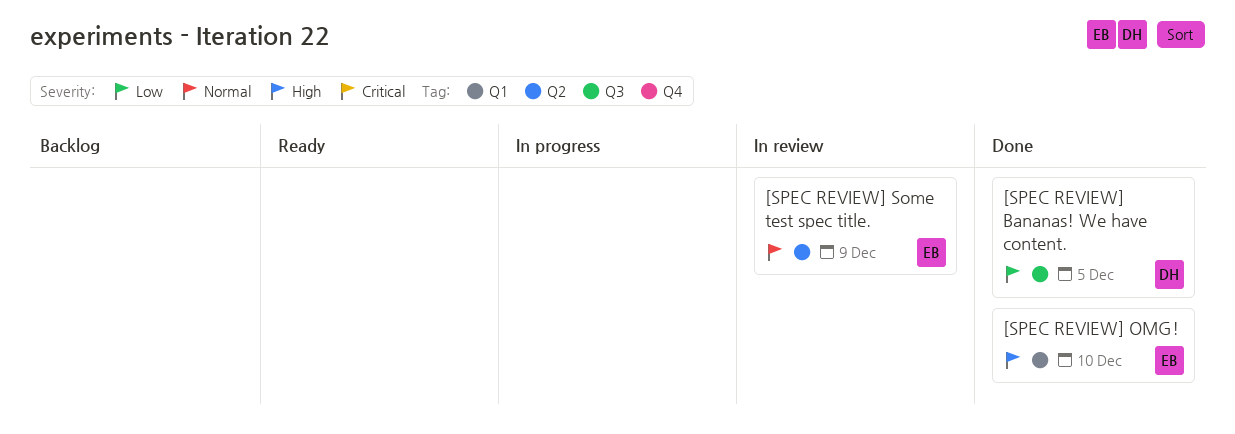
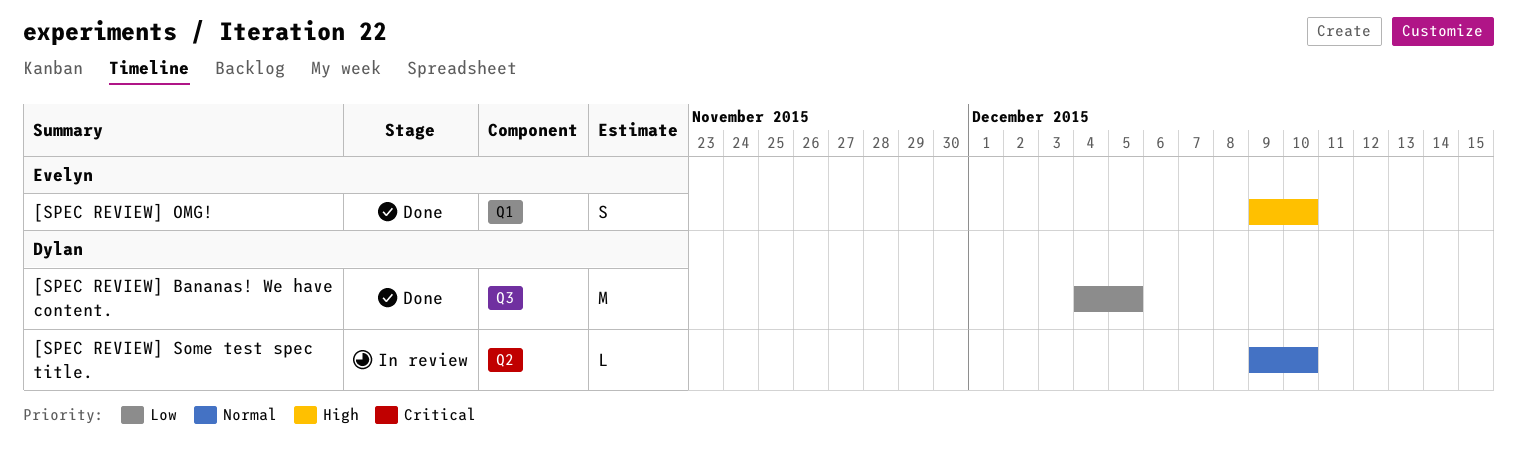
[SPEC REVIEW] Some test spec title., owner: Evelyn -> Dylan
[SPEC REVIEW] Some test spec title., due: Dec 9 -> Dec 10

